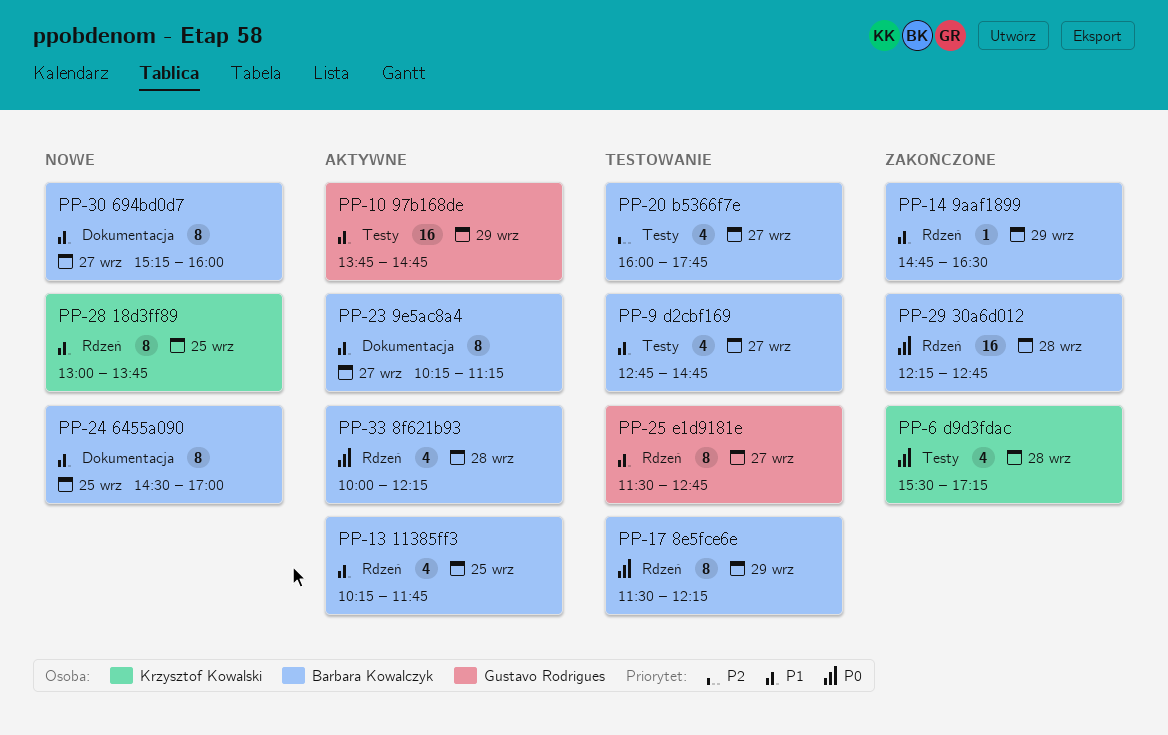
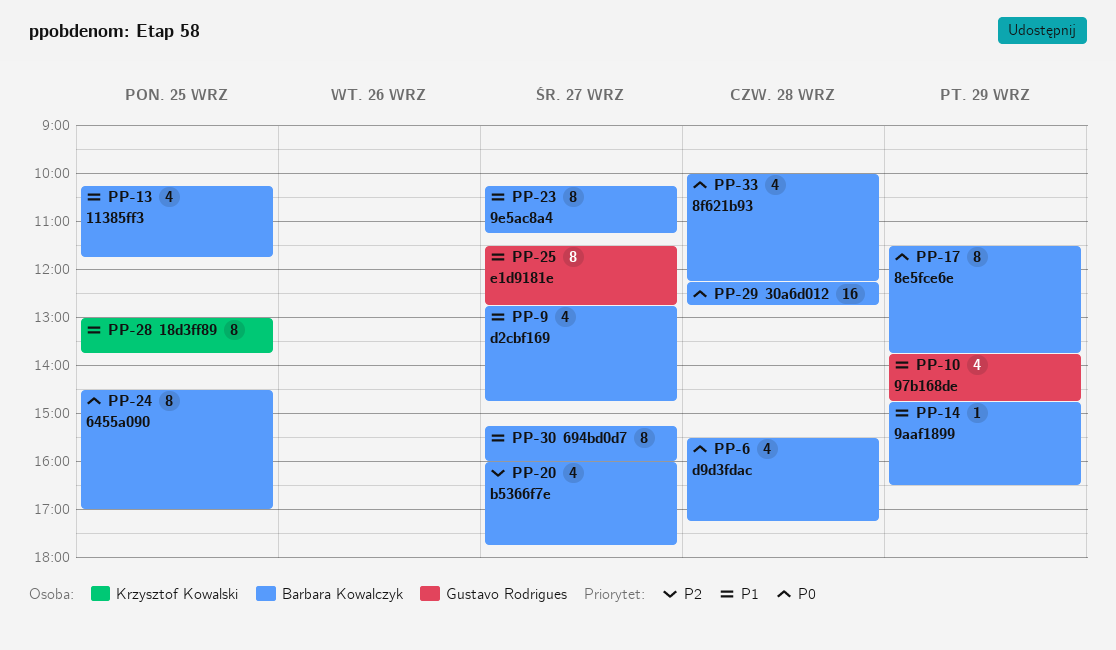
PP-6, owner: Krzysztof Kowalski -> Barbara Kowalczyk
PP-10, estimate: 16 -> 4
PP-17, ends: 12:15 -> 13:45
PP-24, priority: P1 -> P0

